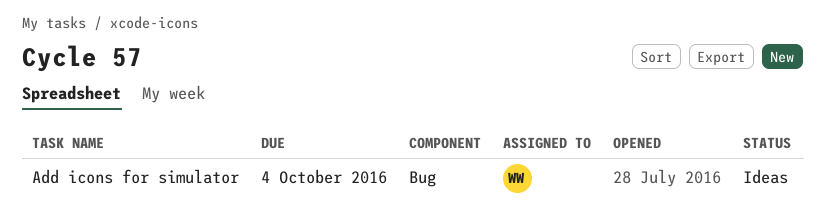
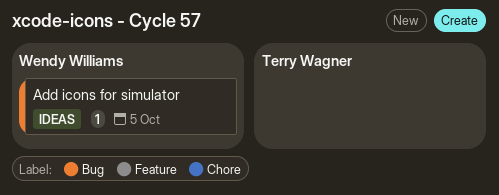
Add icons for simulator, due: Oct 4 -> Oct 5

